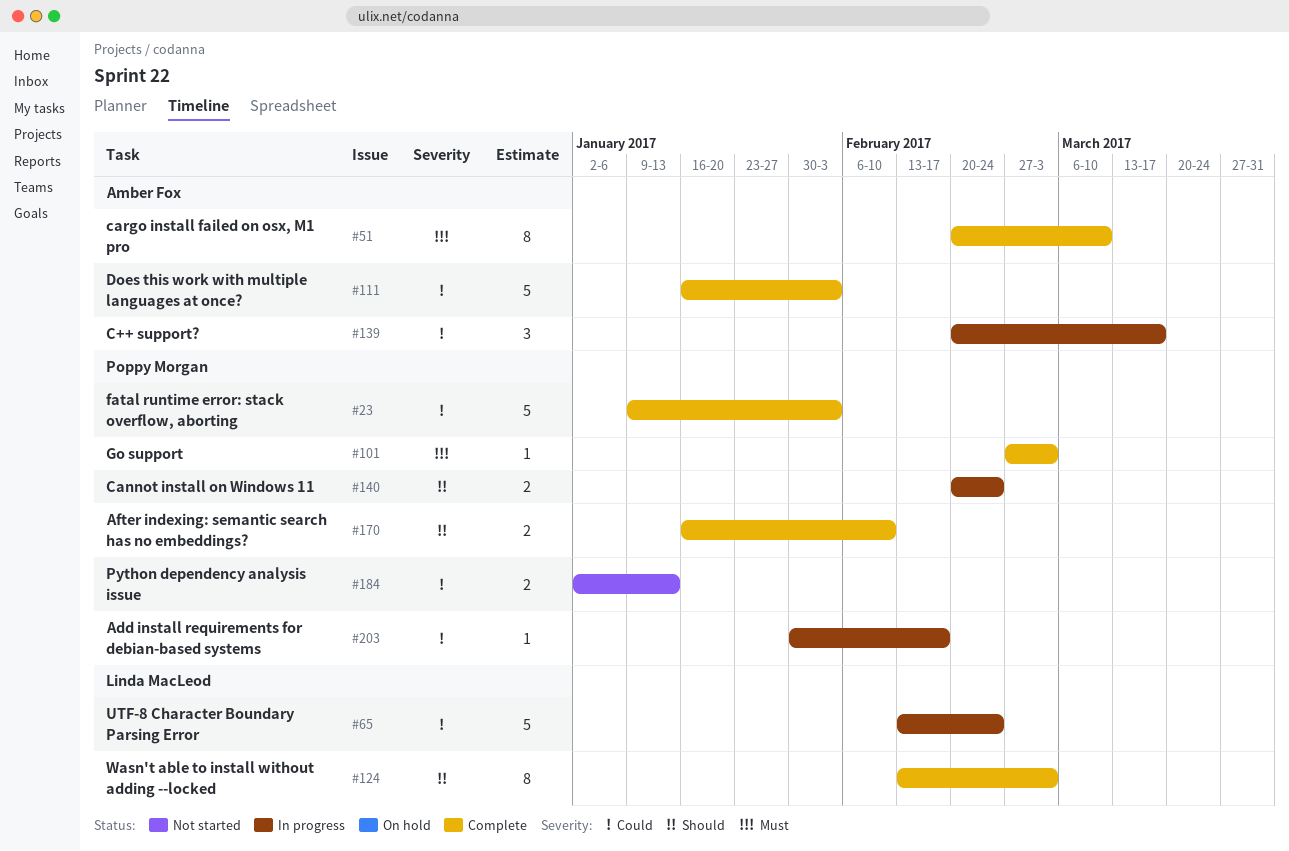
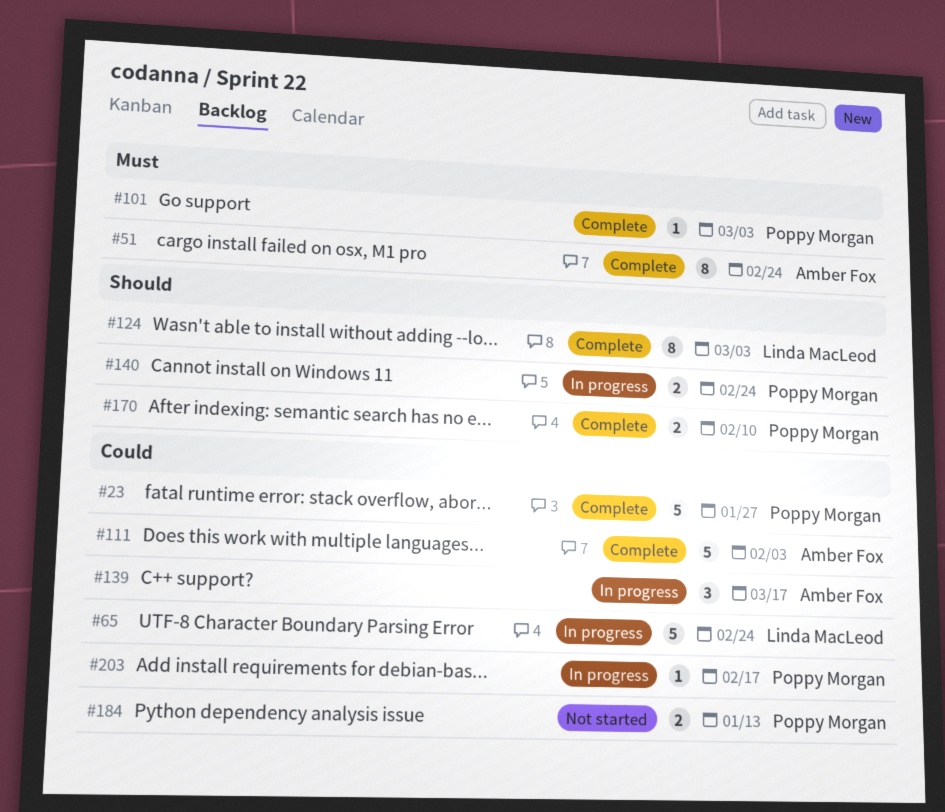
#23, due: Feb 3 -> Jan 27
#51, due: Mar 10 -> Feb 24

